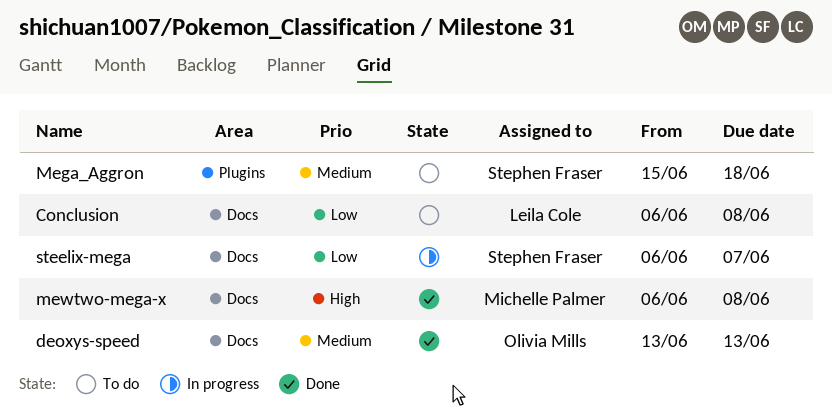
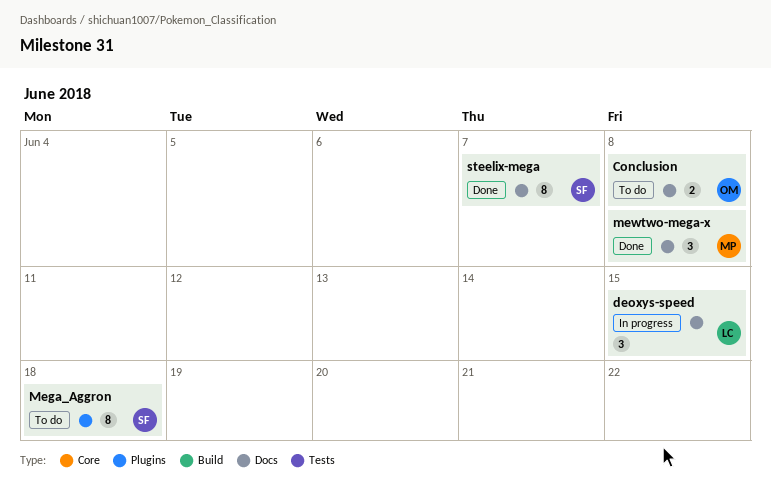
Conclusion, owner: Leila Cole -> Olivia Mills
deoxys-speed, status: Done -> In progress
deoxys-speed, owner: Olivia Mills -> Leila Cole
deoxys-speed, due: Jun 13 -> Jun 15
steelix-mega, status: In progress -> Done

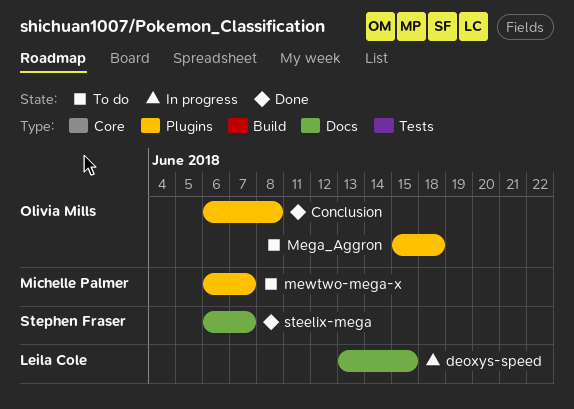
Conclusion, status: To do -> Done
Conclusion, label: Docs -> Plugins
Mega_Aggron, owner: Stephen Fraser -> Olivia Mills
mewtwo-mega-x, status: Done -> To do
mewtwo-mega-x, label: Docs -> Plugins
mewtwo-mega-x, due: Jun 8 -> Jun 7

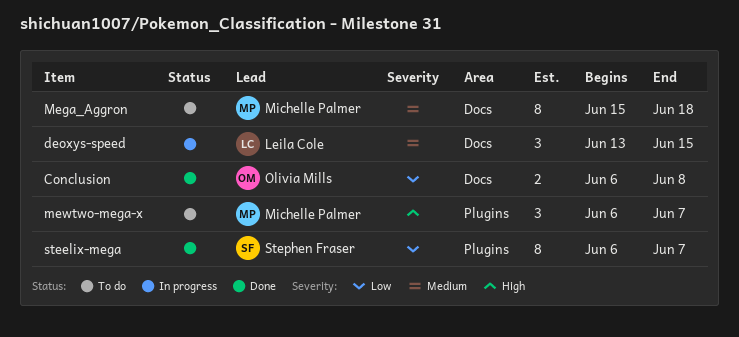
Conclusion, label: Plugins -> Docs
Mega_Aggron, owner: Olivia Mills -> Michelle Palmer
Mega_Aggron, label: Plugins -> Docs
steelix-mega, label: Docs -> Plugins

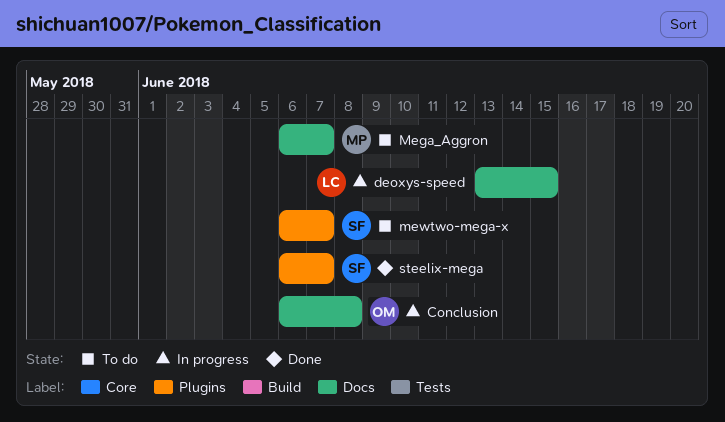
Conclusion, status: Done -> In progress
Mega_Aggron, start: Jun 15 -> Jun 6
Mega_Aggron, due: Jun 18 -> Jun 7
mewtwo-mega-x, owner: Michelle Palmer -> Stephen Fraser

